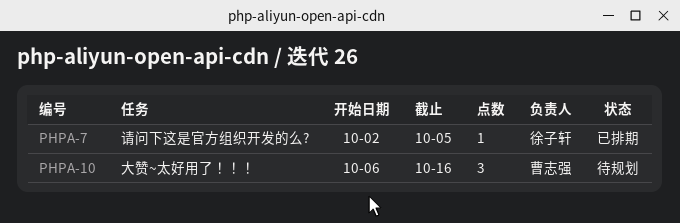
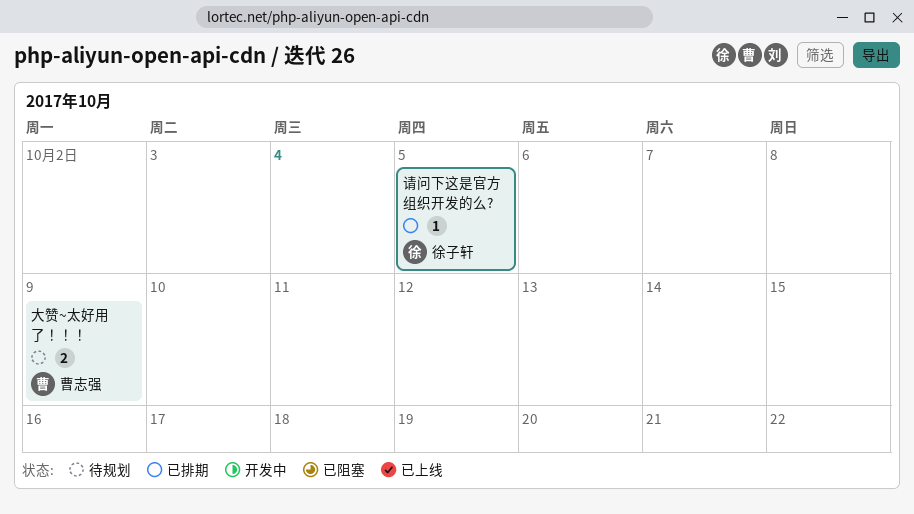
大赞~太好用了！！！, estimate: 3 -> 2
大赞~太好用了！！！, due: Oct 16 -> Oct 9

